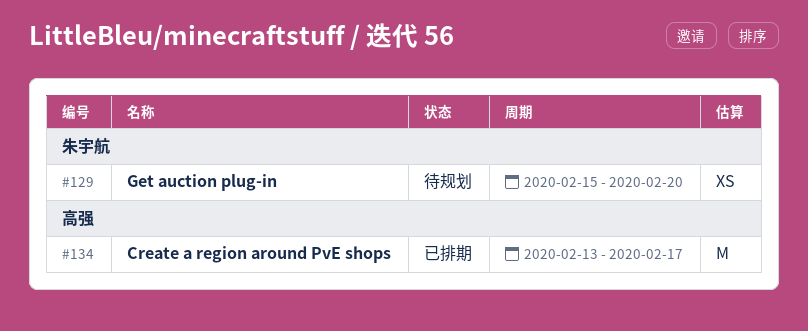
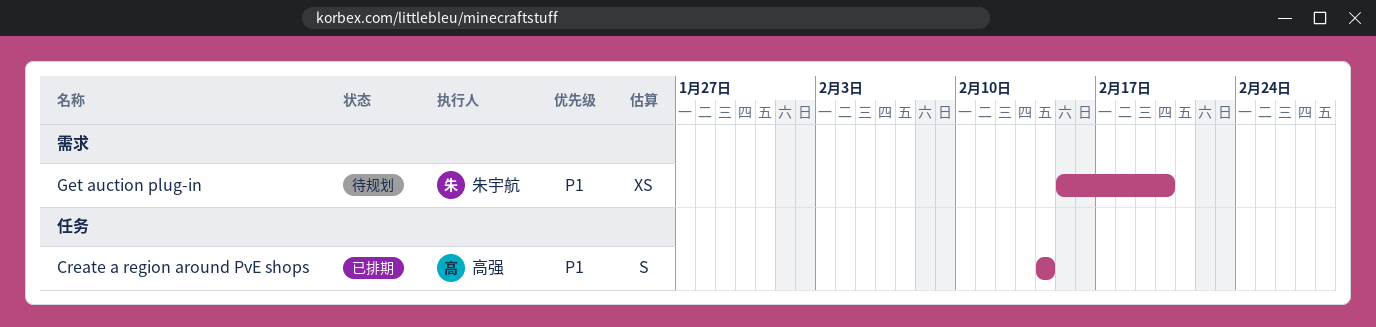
Create a region around PvE shops, estimate: M -> S
Create a region around PvE shops, start: Feb 13 -> Feb 14
Create a region around PvE shops, due: Feb 17 -> Feb 14

